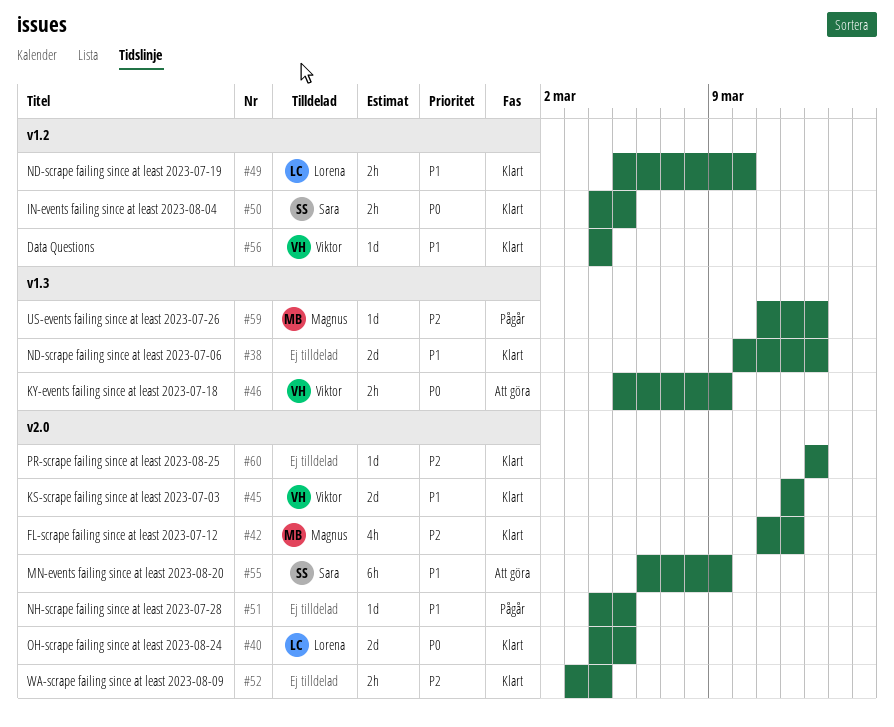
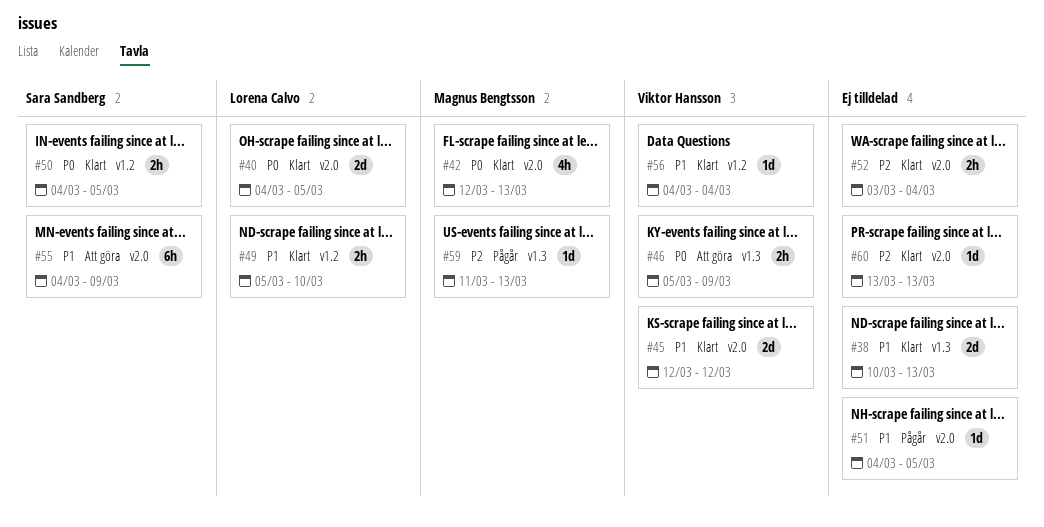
#42, priority: P2 -> P0
#42, start: Mar 11 -> Mar 12
#42, due: Mar 12 -> Mar 13
#55, start: Mar 6 -> Mar 4

